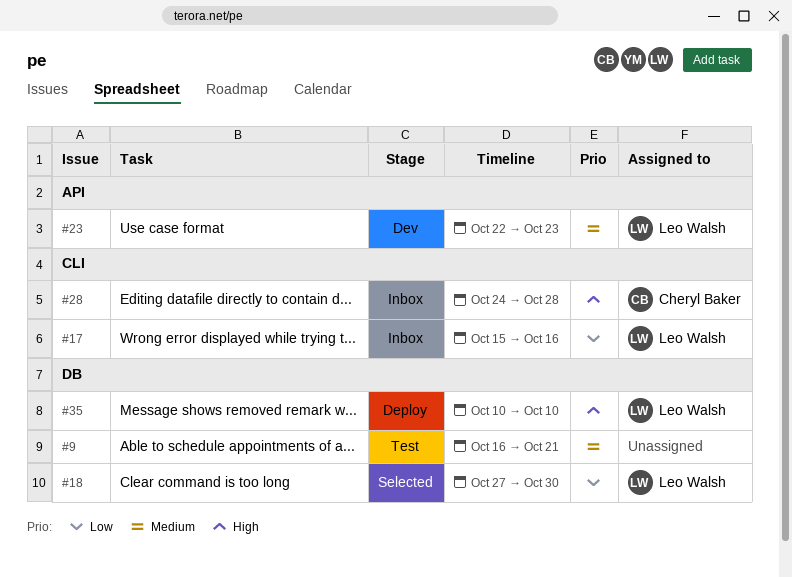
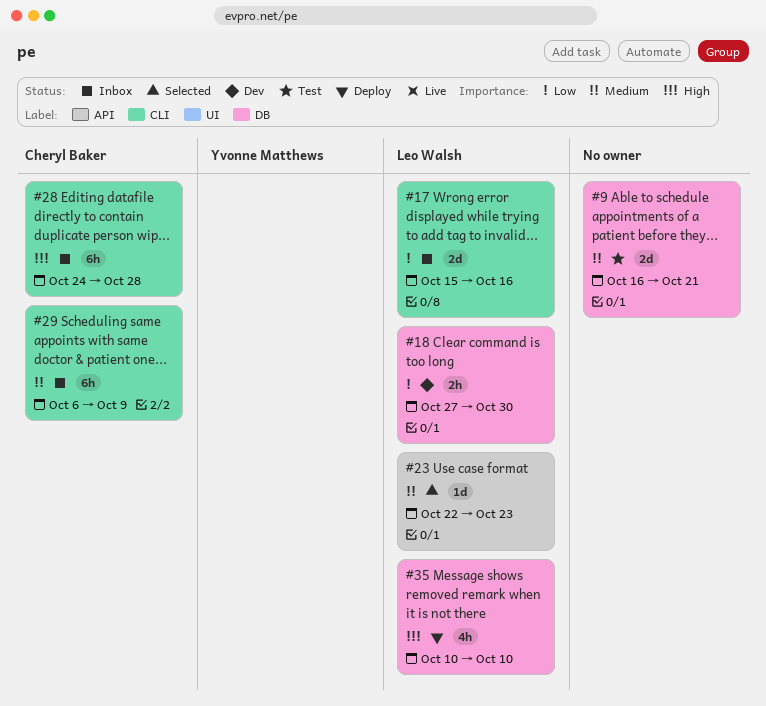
#18, status: Selected -> Dev
#23, status: Dev -> Selected
#29: none -> present

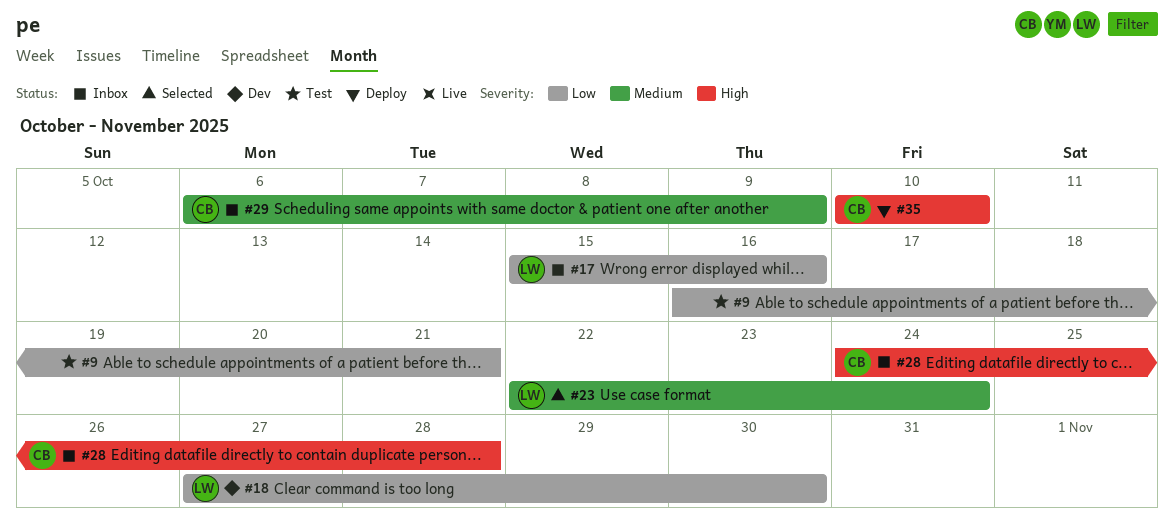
#9, priority: Medium -> Low
#23, due: Oct 23 -> Oct 24
#35, owner: Leo Walsh -> Cheryl Baker

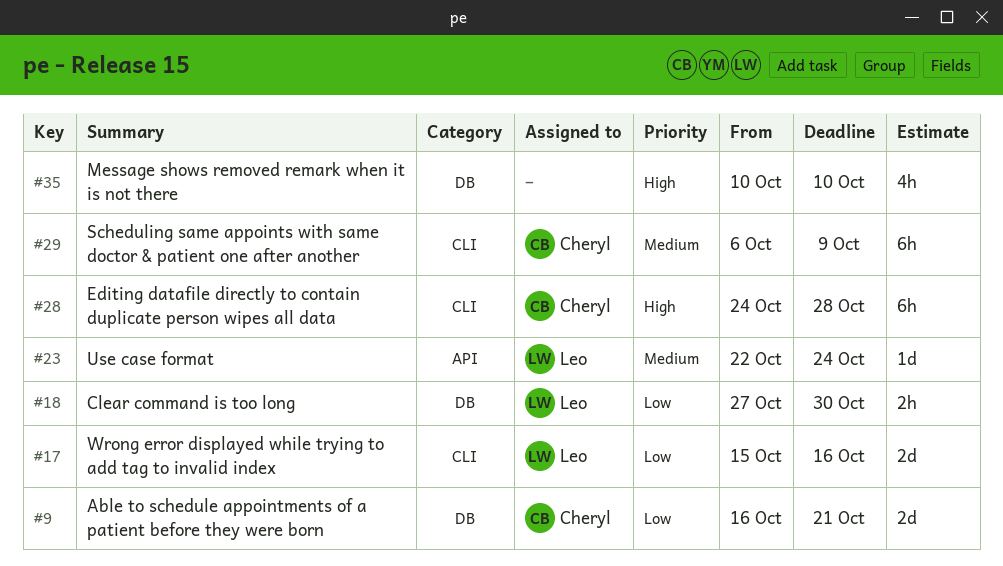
#9, owner: none -> Cheryl
#35, owner: Cheryl -> none

